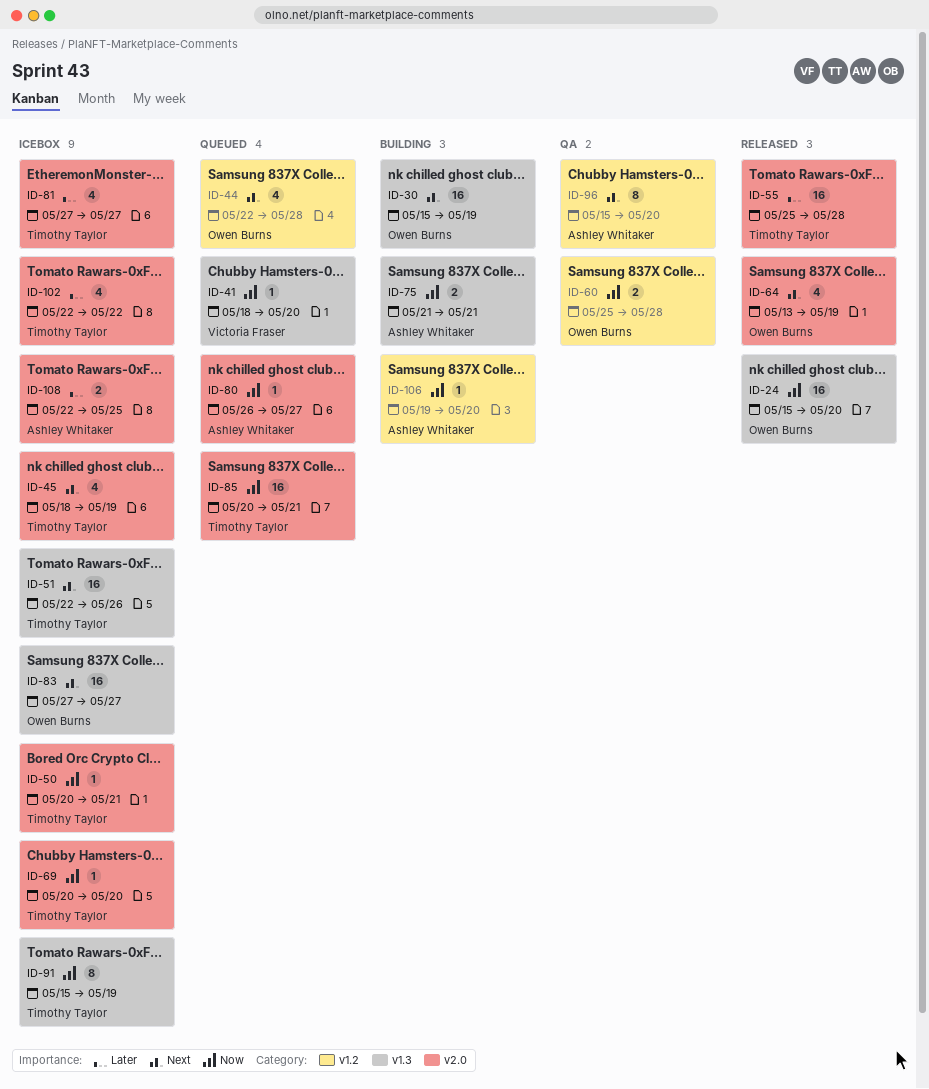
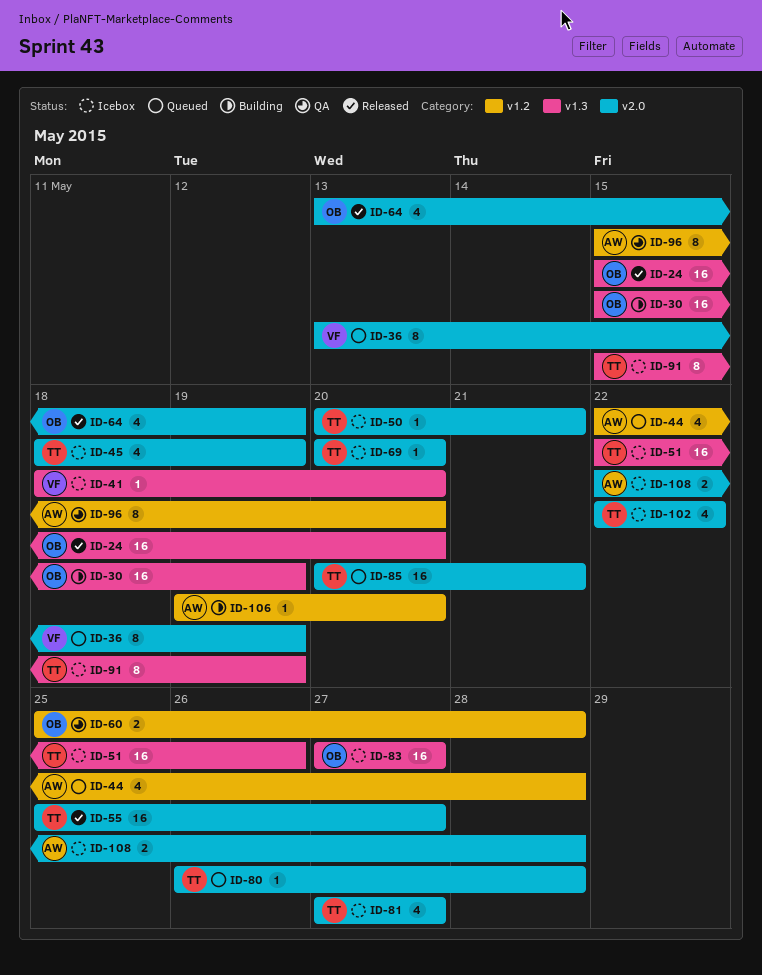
ID-36: none -> present
ID-41, status: Queued -> Icebox
ID-44, owner: Owen Burns -> Ashley Whitaker
ID-55, due: May 28 -> May 27
ID-75: present -> none
ID-80, owner: Ashley Whitaker -> Timothy Taylor
ID-80, due: May 27 -> May 28
ID-108, due: May 25 -> May 28

